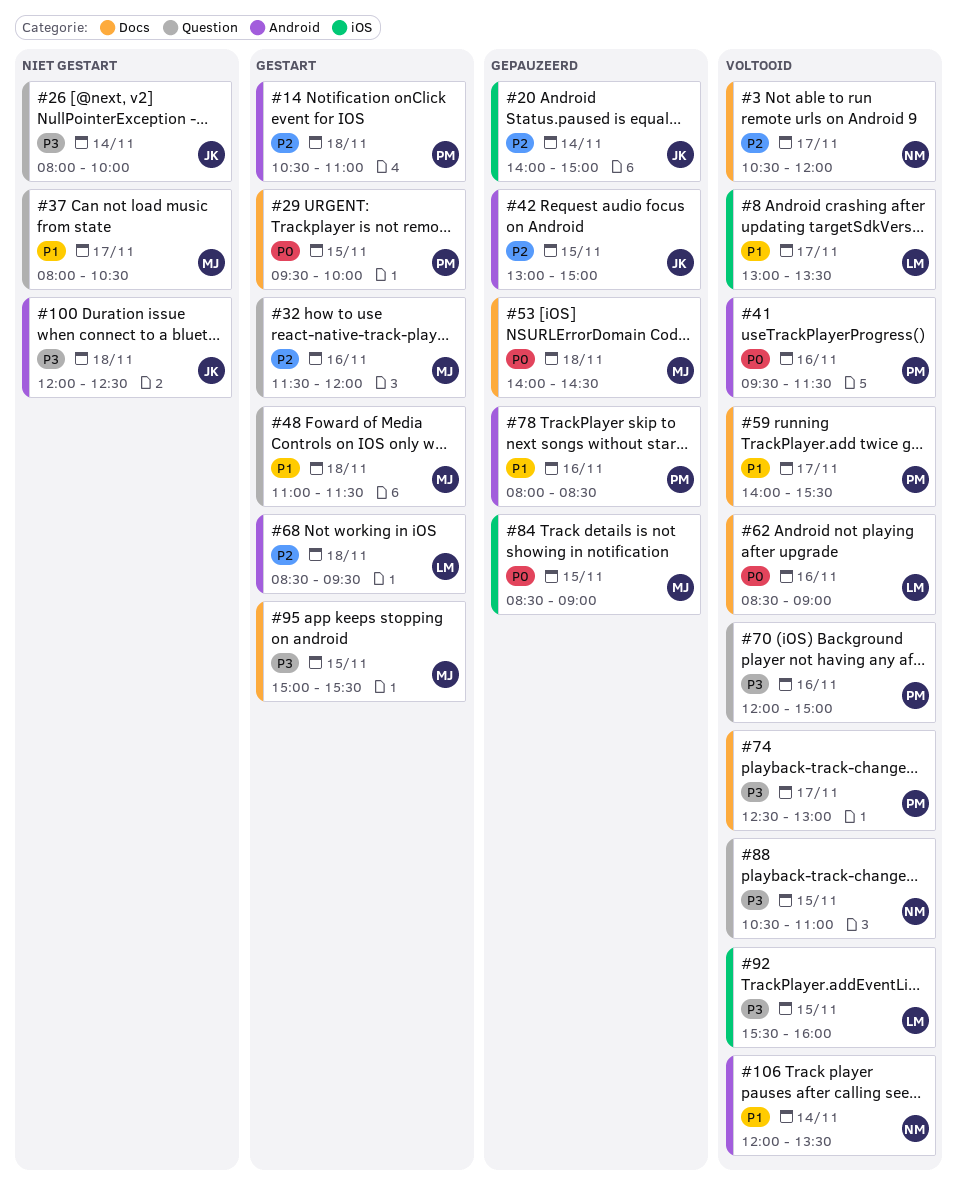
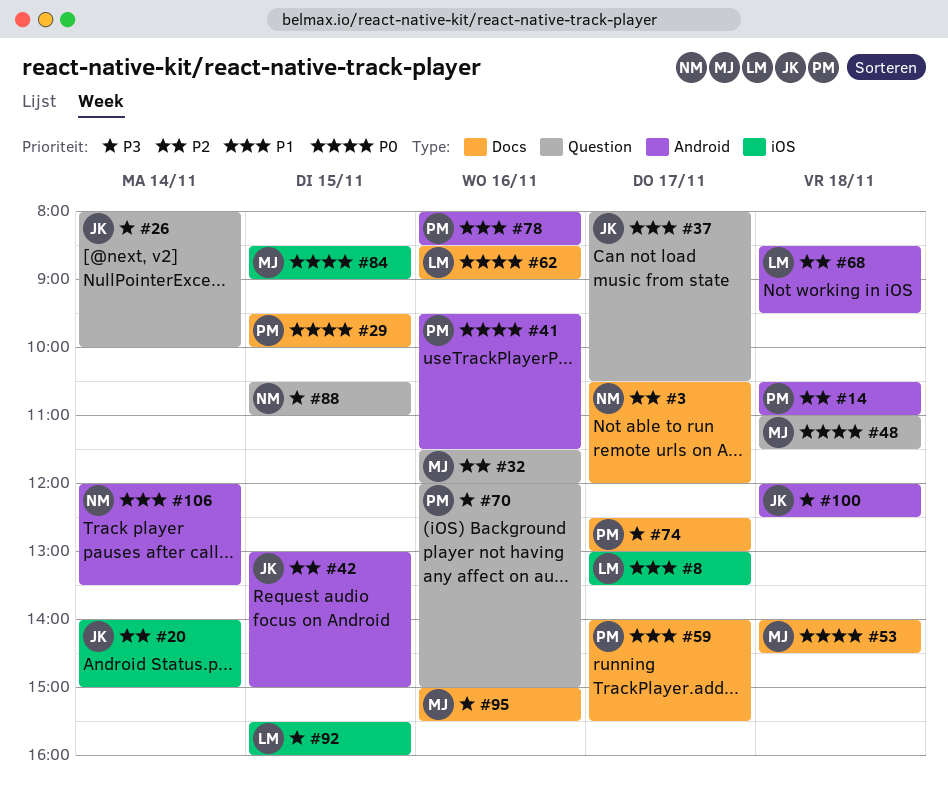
#37, owner: MJ -> JK
#48, priority: P1 -> P0
#95, day: Nov 15 -> Nov 16

